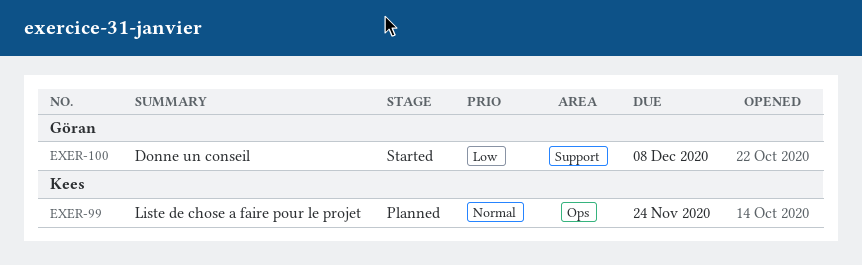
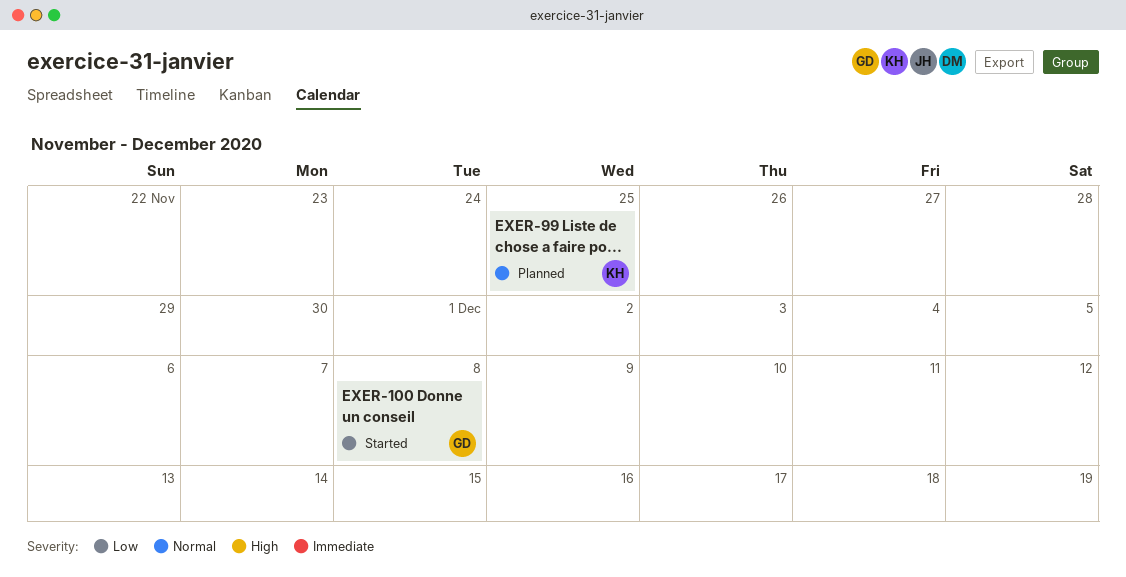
EXER-99, due: Nov 24 -> Nov 25

